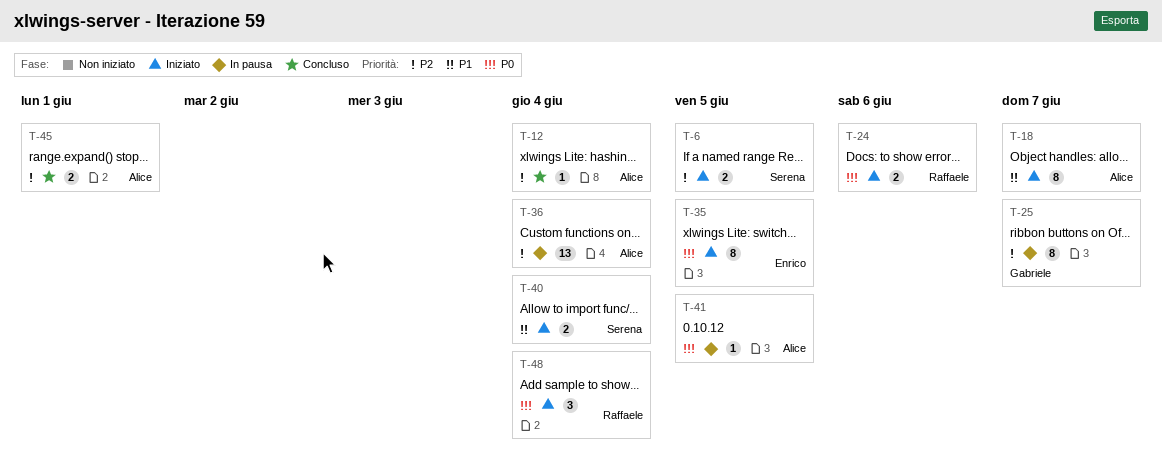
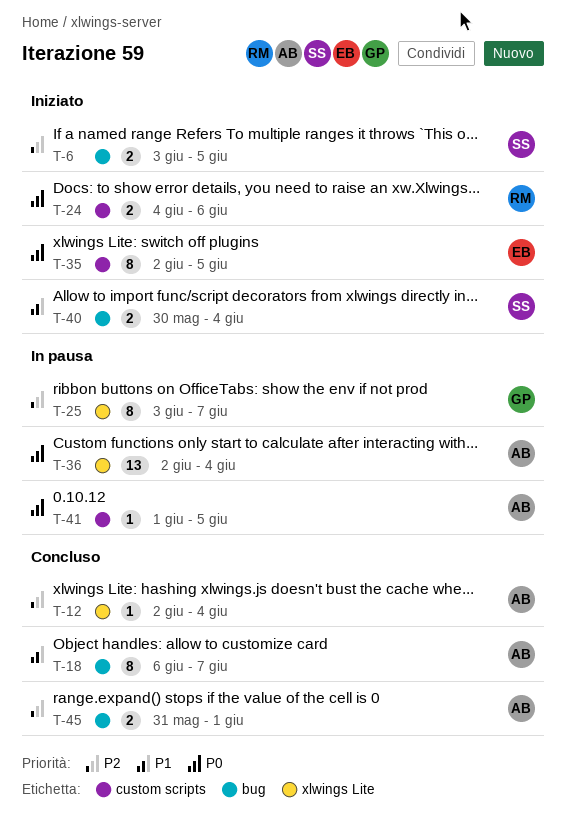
T-18, status: Iniziato -> Concluso
T-36, priority: P2 -> P0
T-48: present -> none

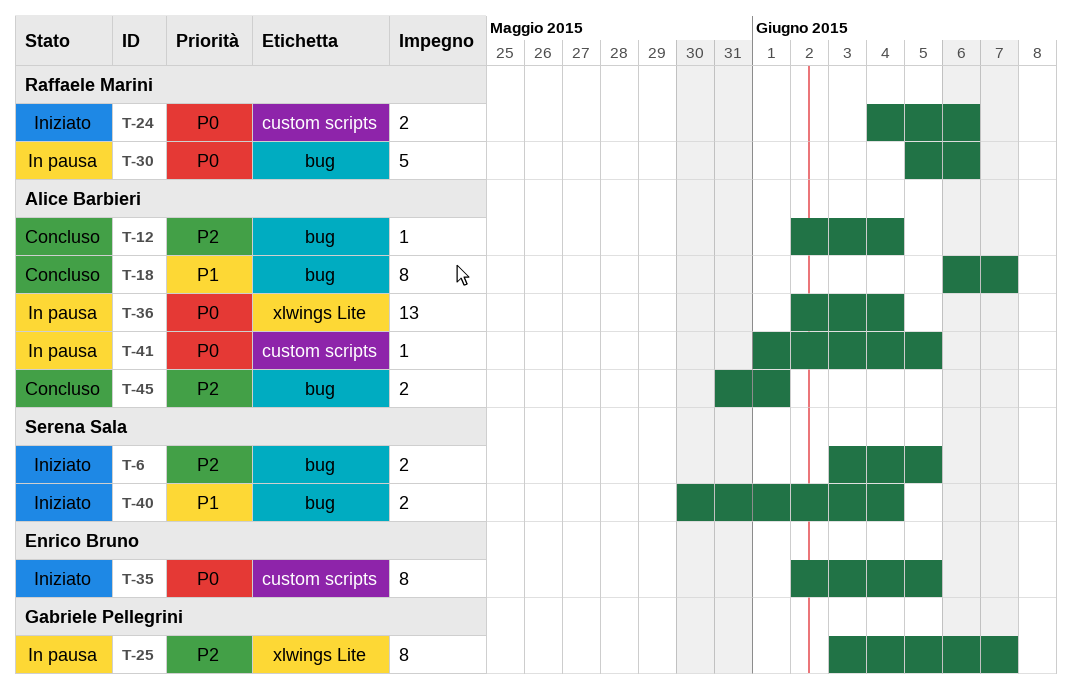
T-12, label: xlwings Lite -> bug
T-30: none -> present

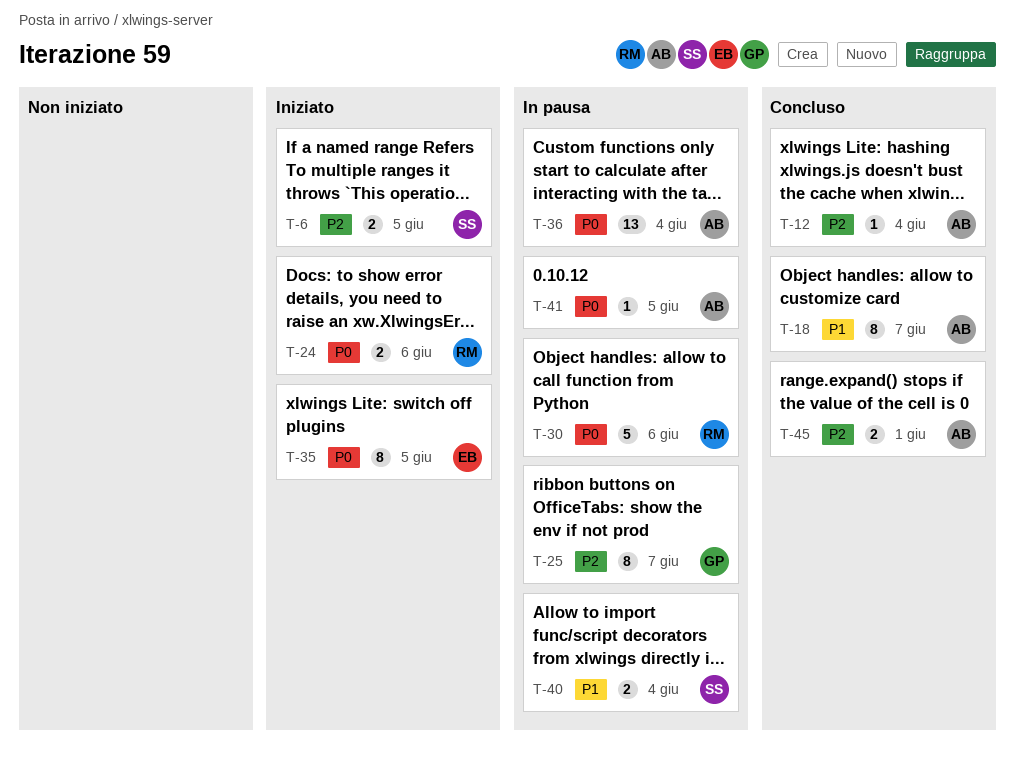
T-40, status: Iniziato -> In pausa

